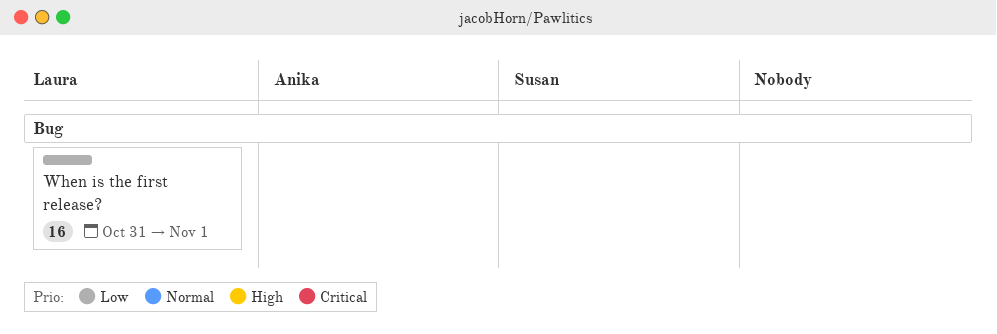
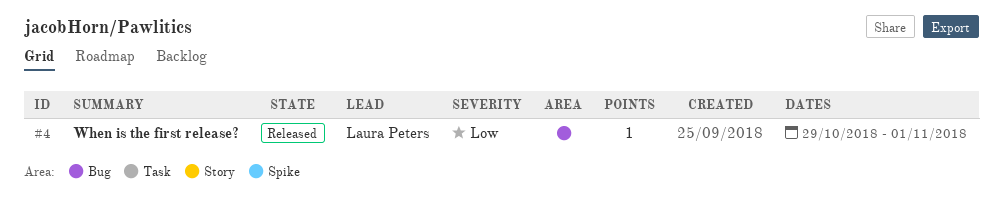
When is the first release?, estimate: 16 -> 1
When is the first release?, start: Oct 31 -> Oct 29

